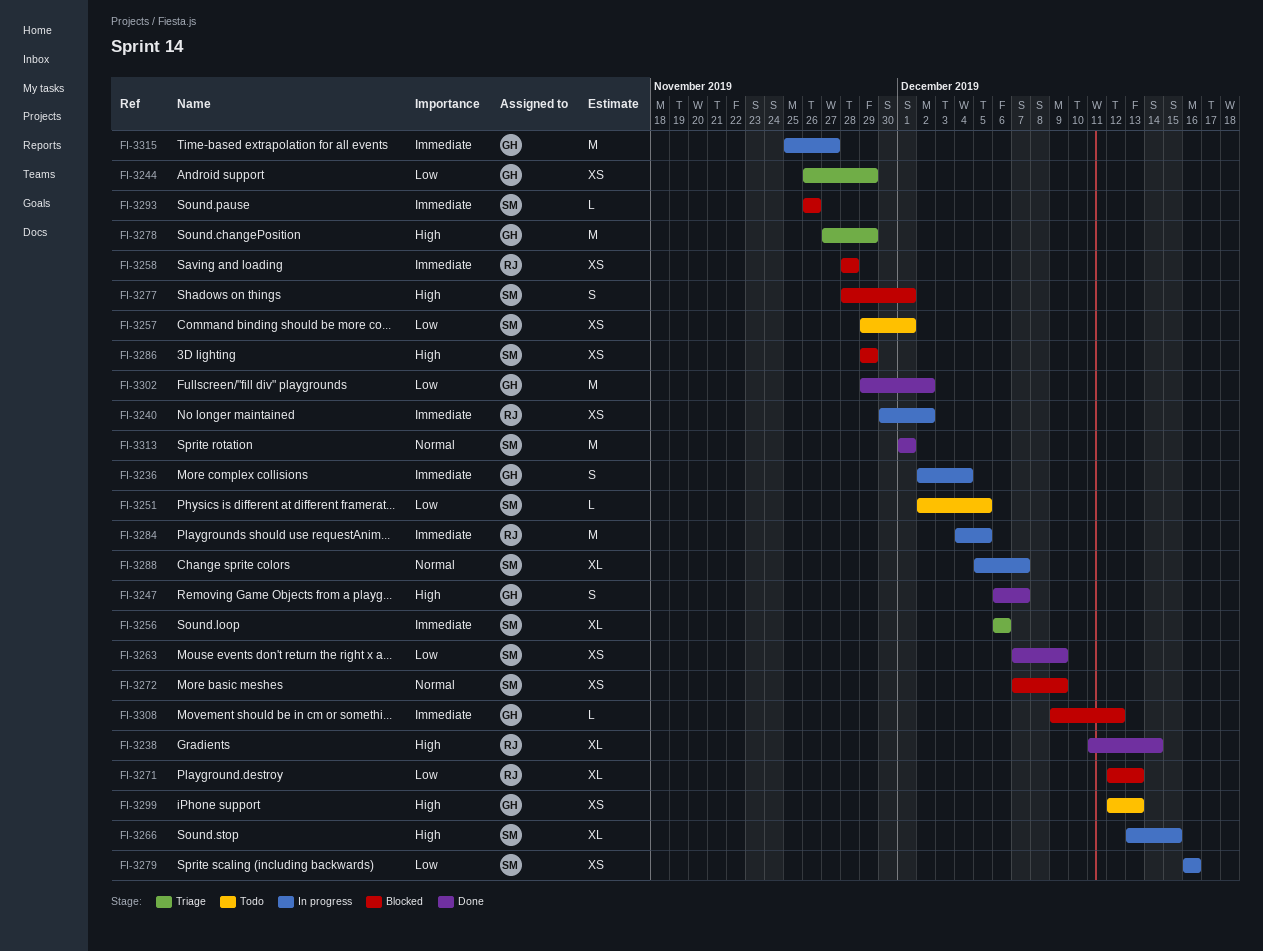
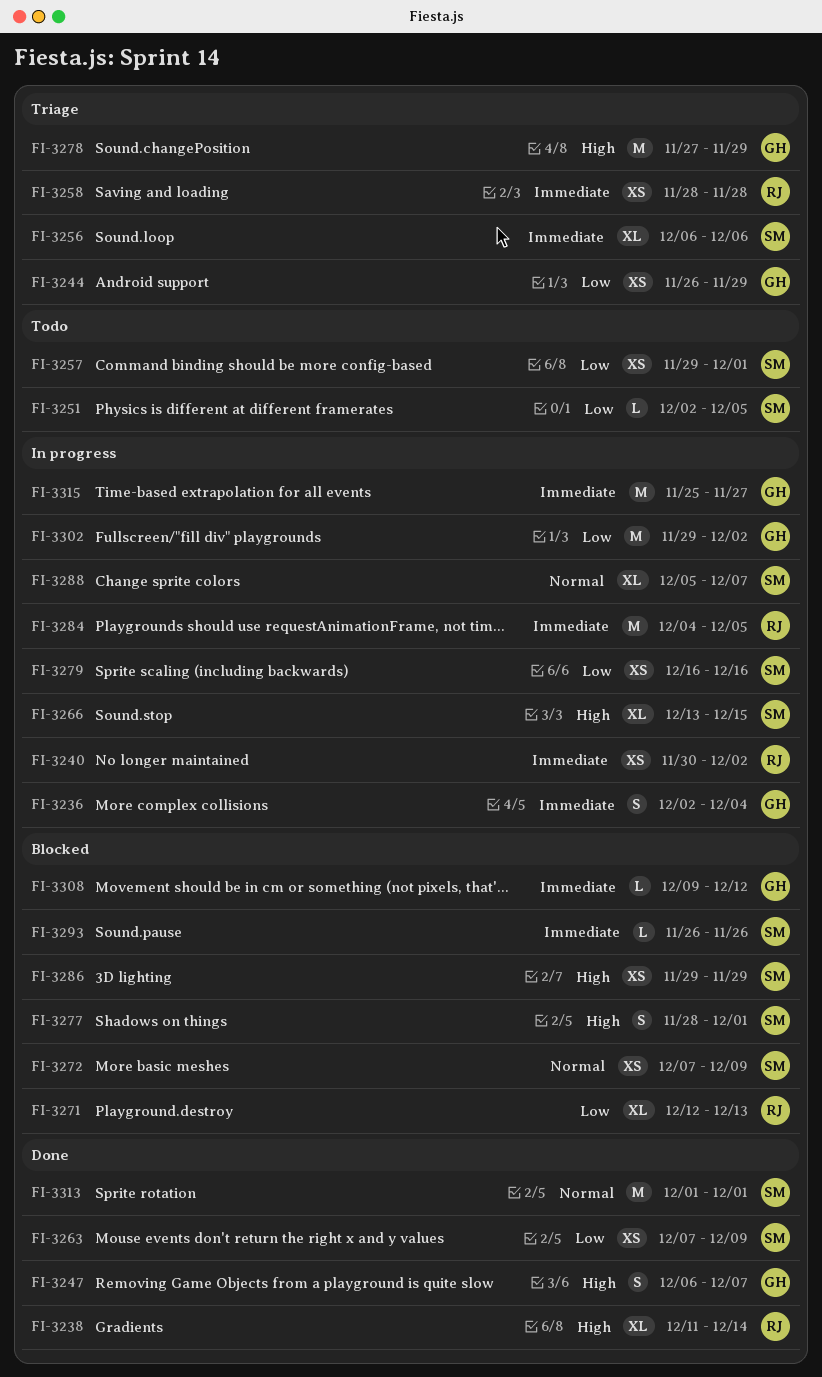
FI-3258, status: Blocked -> Triage
FI-3299: present -> none
FI-3302, status: Done -> In progress

